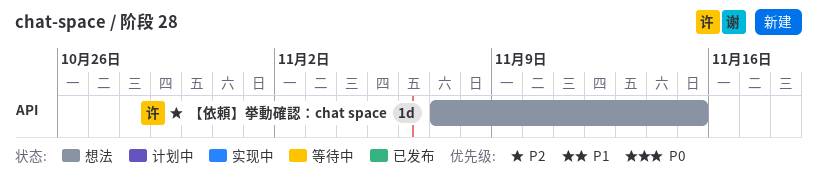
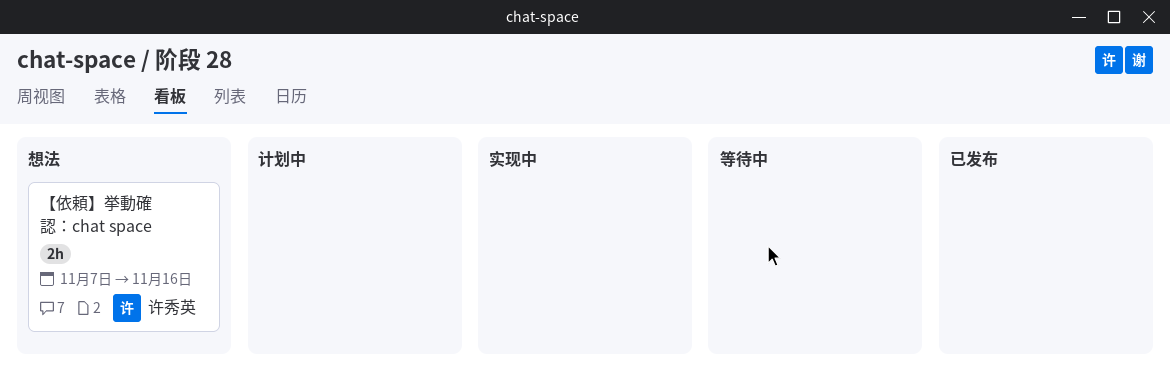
【依頼】挙動確認：chat space, estimate: 1d -> 2h
【依頼】挙動確認：chat space, due: Nov 15 -> Nov 16

